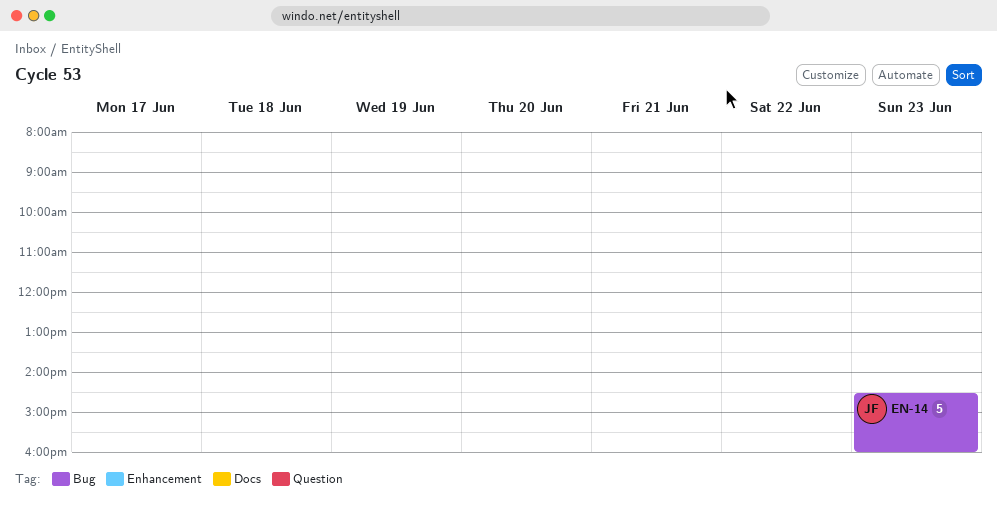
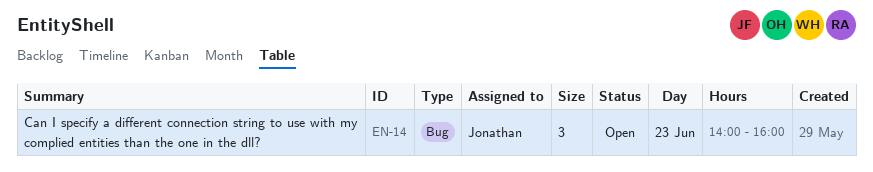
EN-14, estimate: 5 -> 3
EN-14, begins: 14:30 -> 14:00

